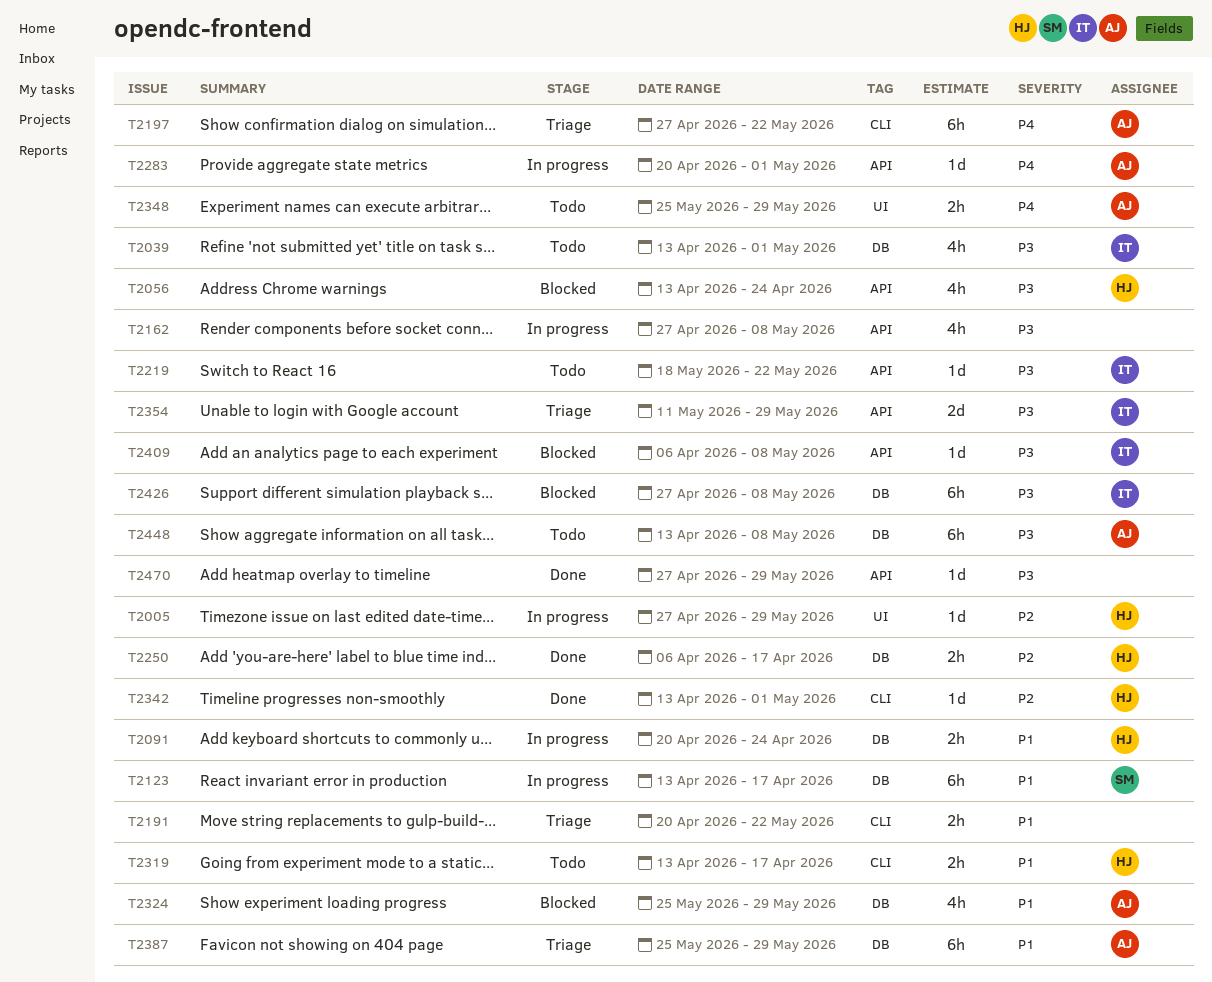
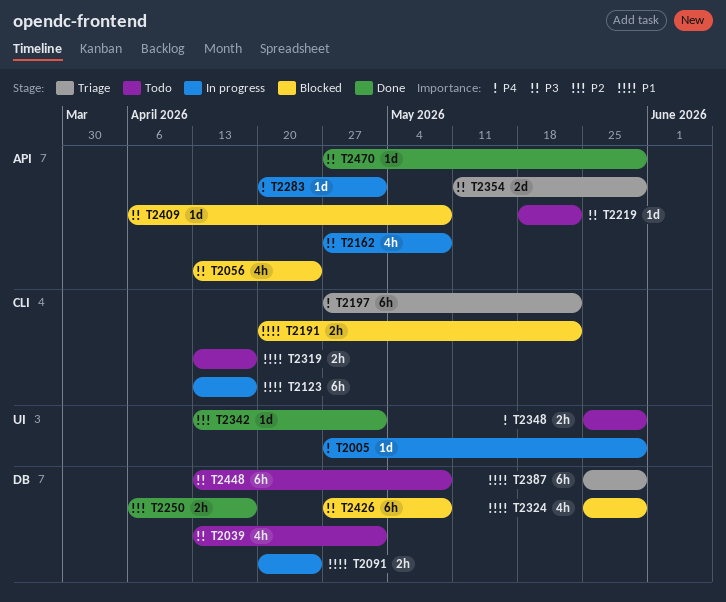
T2005, priority: P2 -> P4
T2123, label: DB -> CLI
T2191, status: Triage -> Blocked
T2342, label: CLI -> UI

